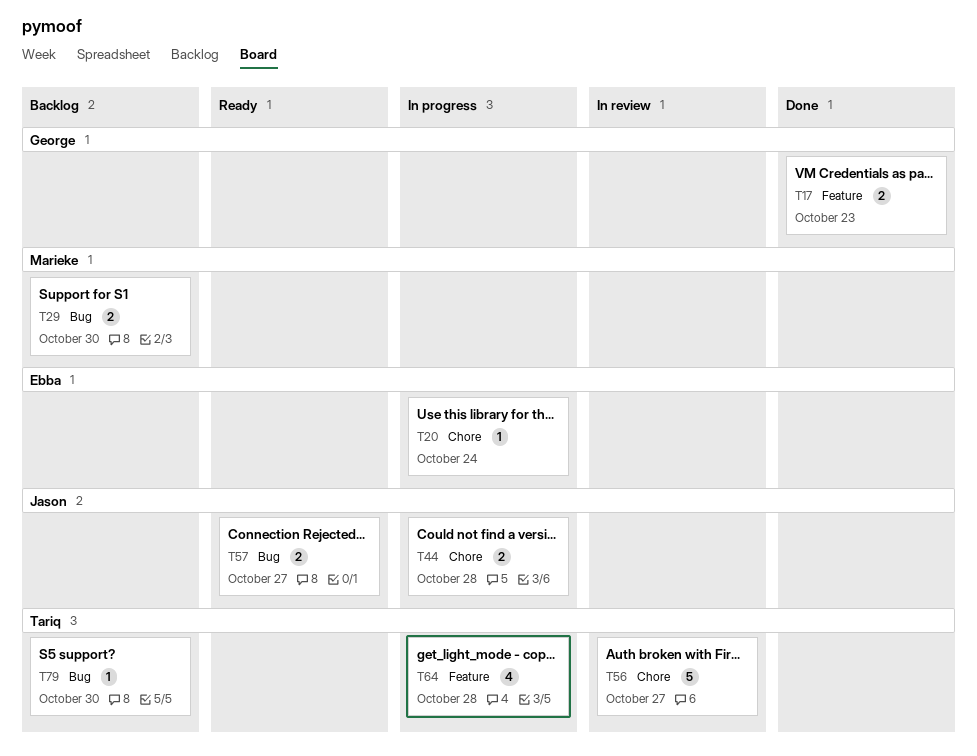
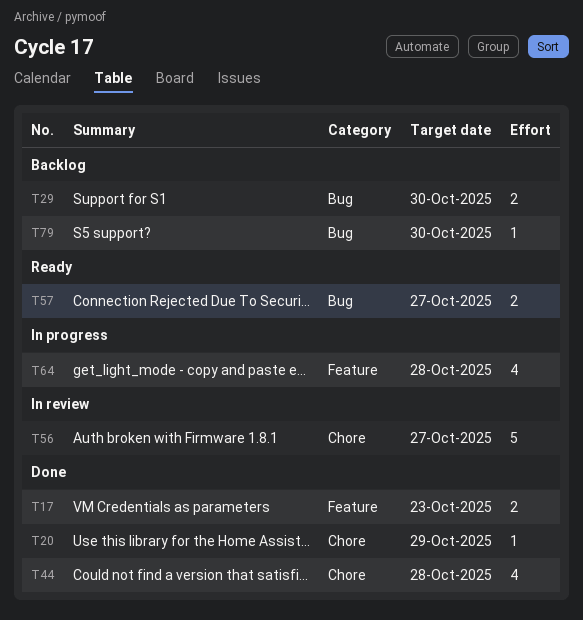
T20, status: In progress -> Done
T20, due: Oct 24 -> Oct 29
T44, status: In progress -> Done
T44, estimate: 2 -> 4

